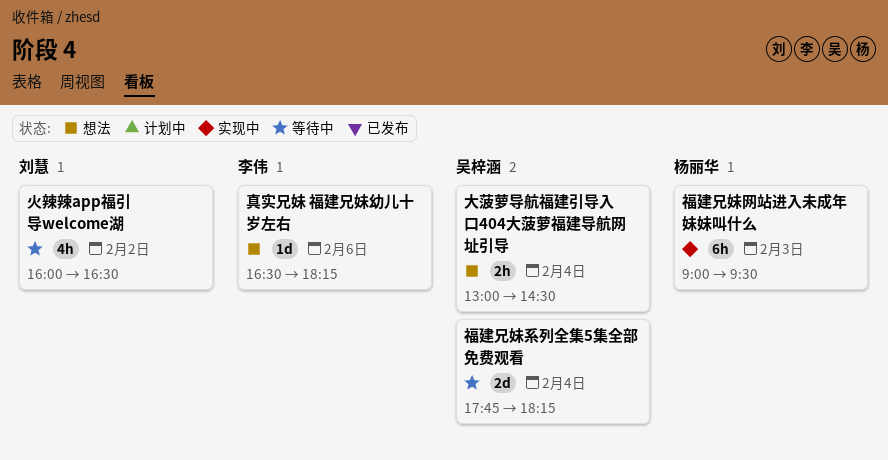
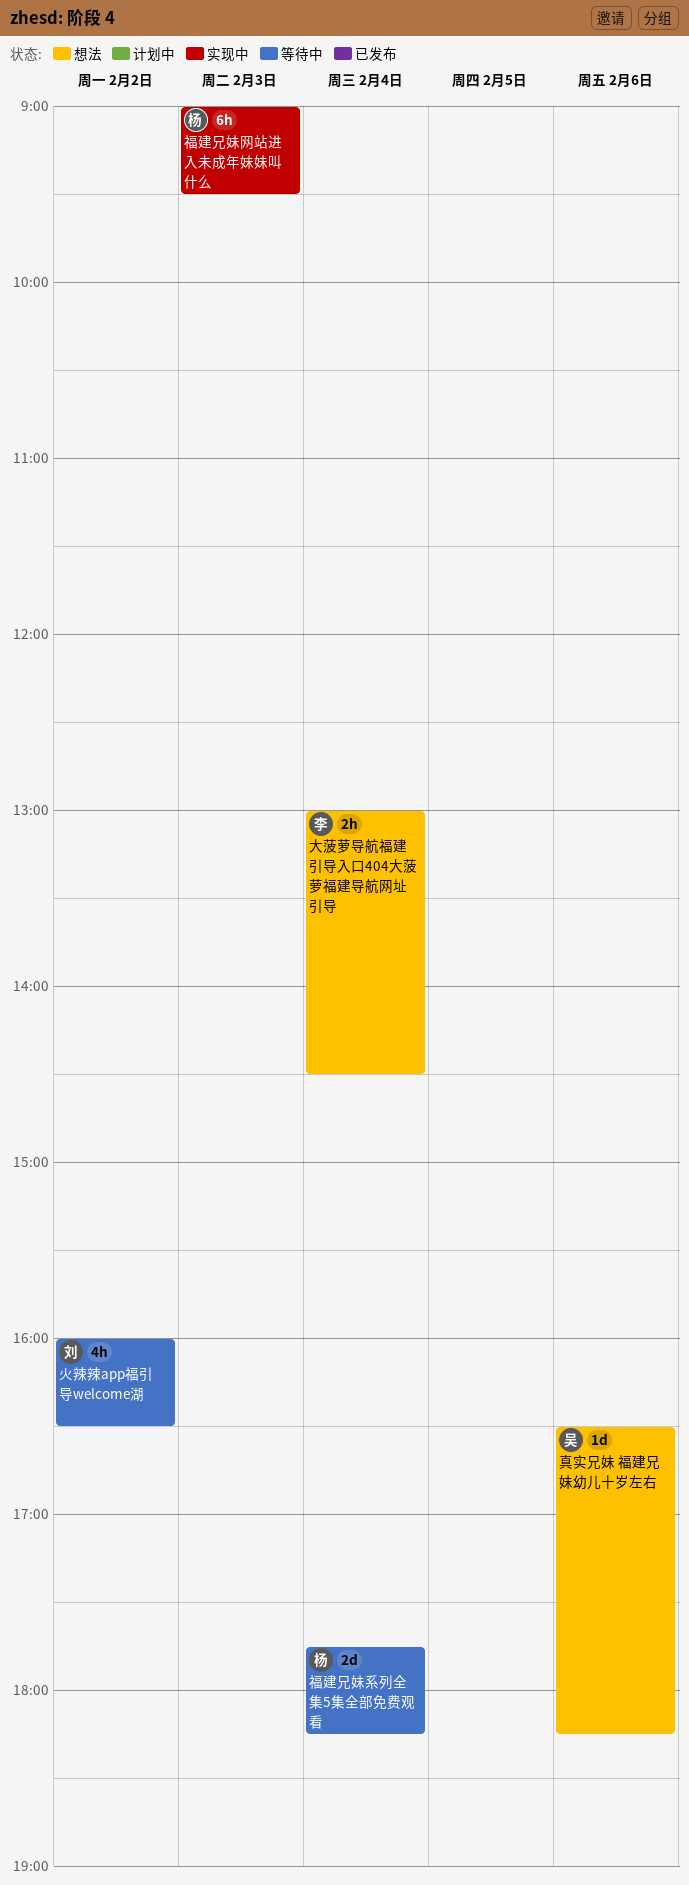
大菠萝导航福建引导入口404大菠萝福建导航网址引导, owner: 吴梓涵 -> 李伟
真实兄妹 福建兄妹幼儿十岁左右, owner: 李伟 -> 吴梓涵
福建兄妹系列全集5集全部免费观看, owner: 吴梓涵 -> 杨丽华

